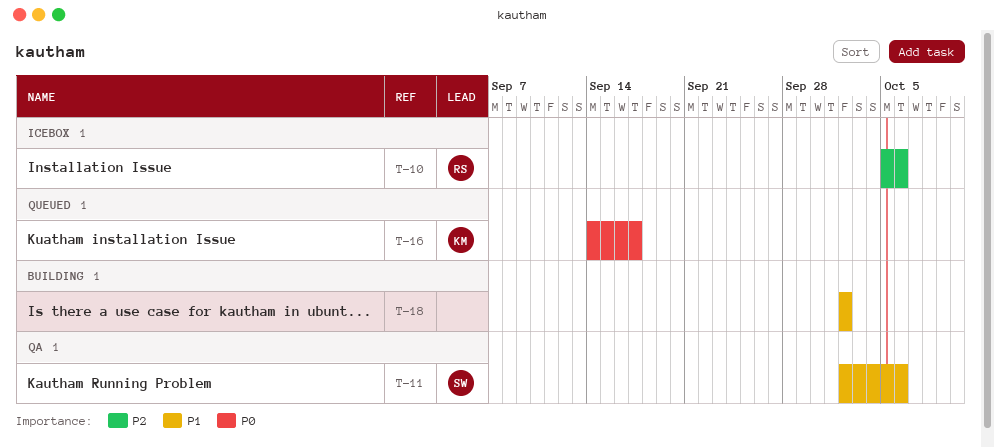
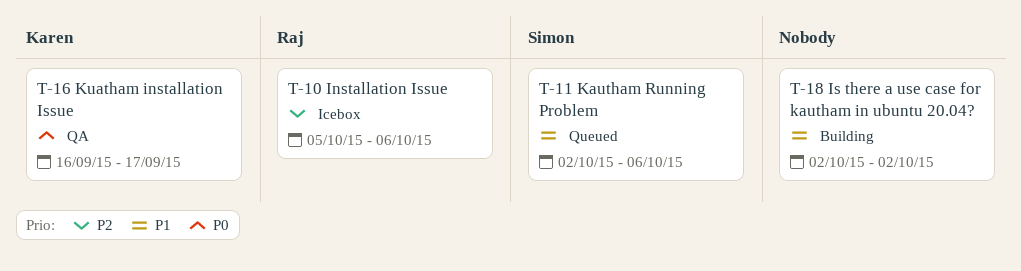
T-11, status: QA -> Queued
T-16, status: Queued -> QA
T-16, start: Sep 14 -> Sep 16

